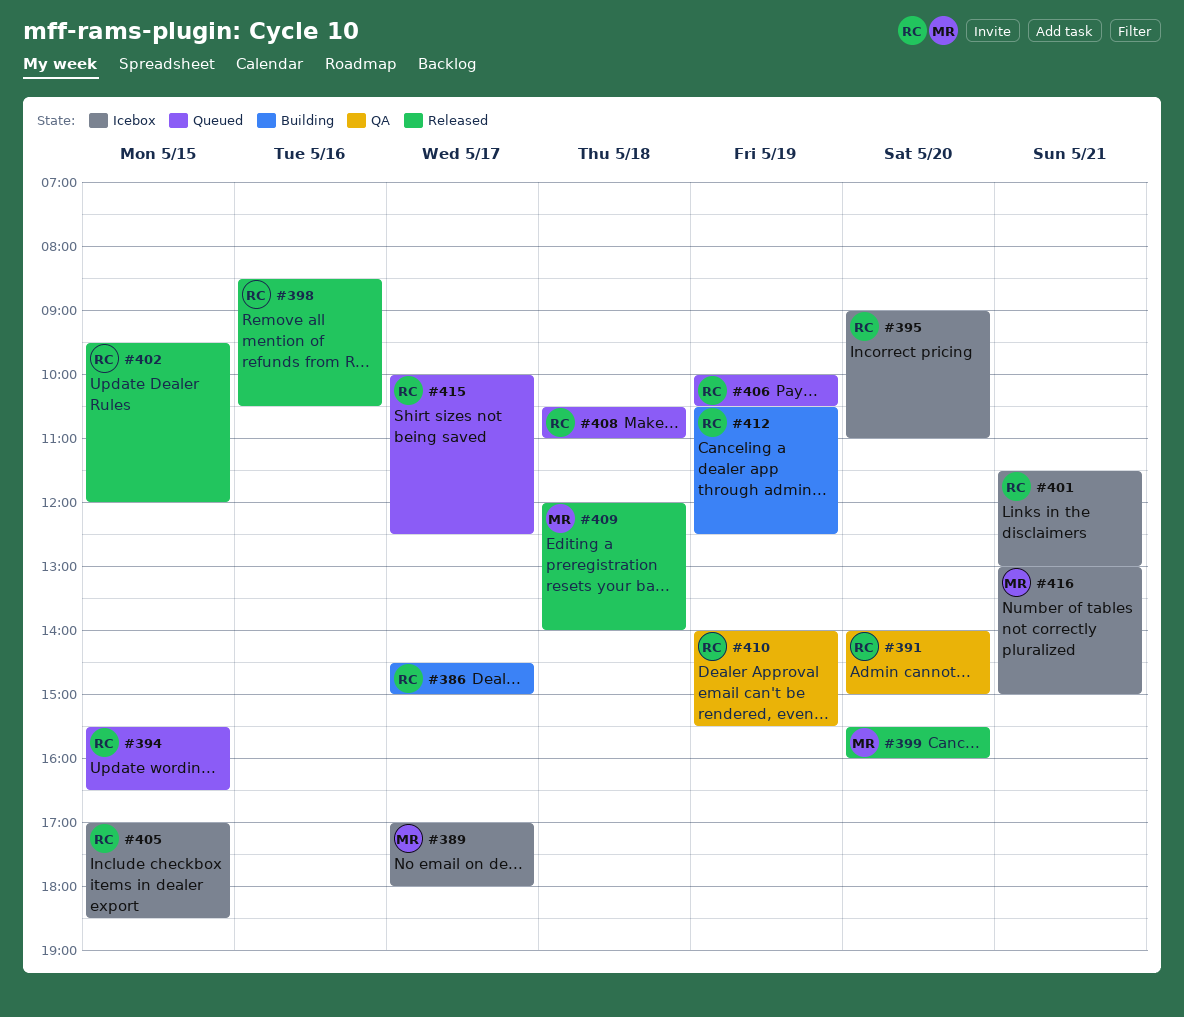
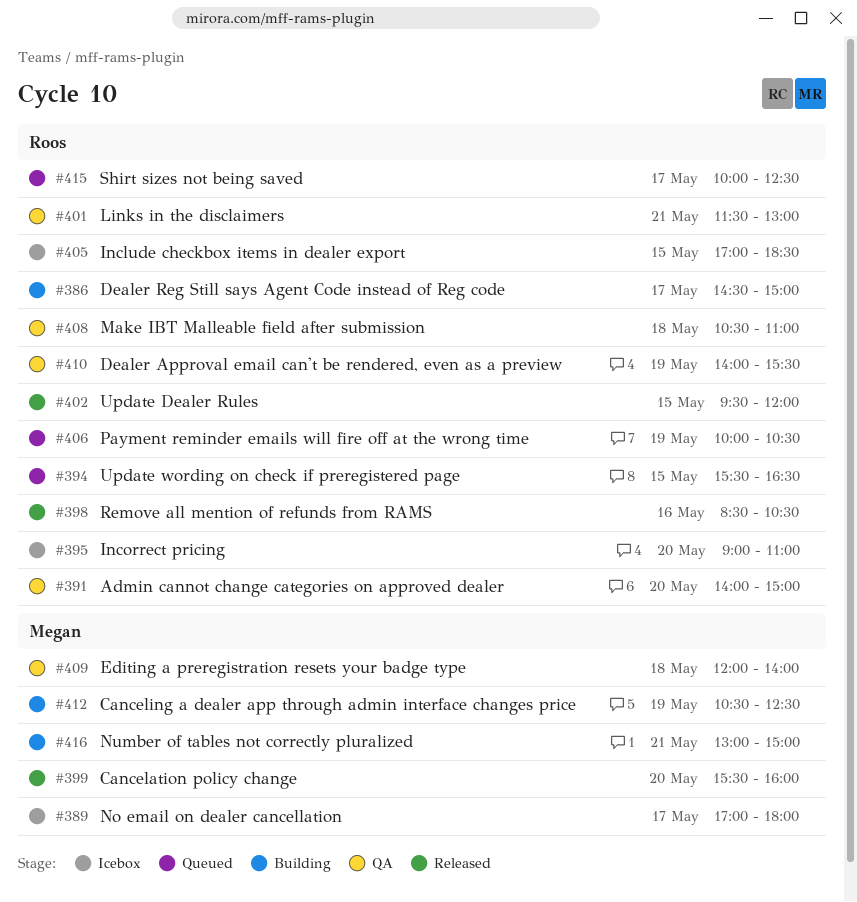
#401, status: Icebox -> QA
#408, status: Queued -> QA
#409, status: Released -> QA
#412, owner: Roos -> Megan
#416, status: Icebox -> Building

